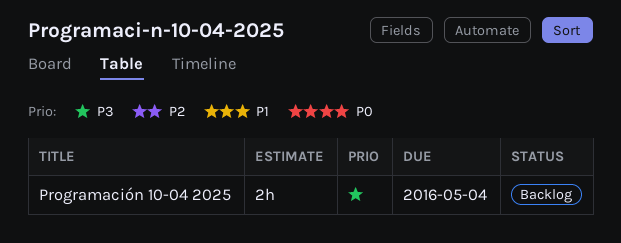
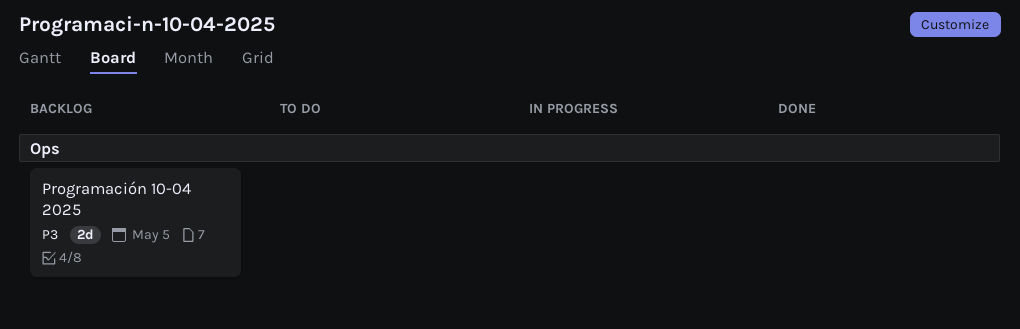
Programación 10-04 2025, estimate: 2h -> 2d
Programación 10-04 2025, due: May 4 -> May 5

